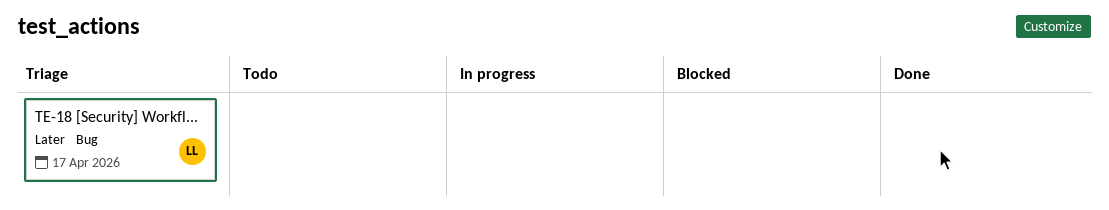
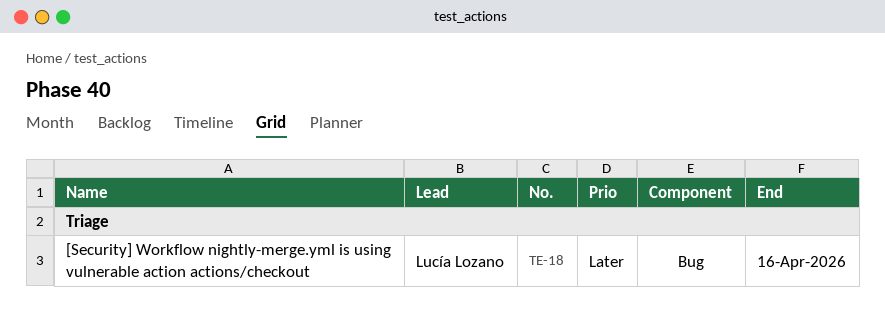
TE-18, due: Apr 17 -> Apr 16

